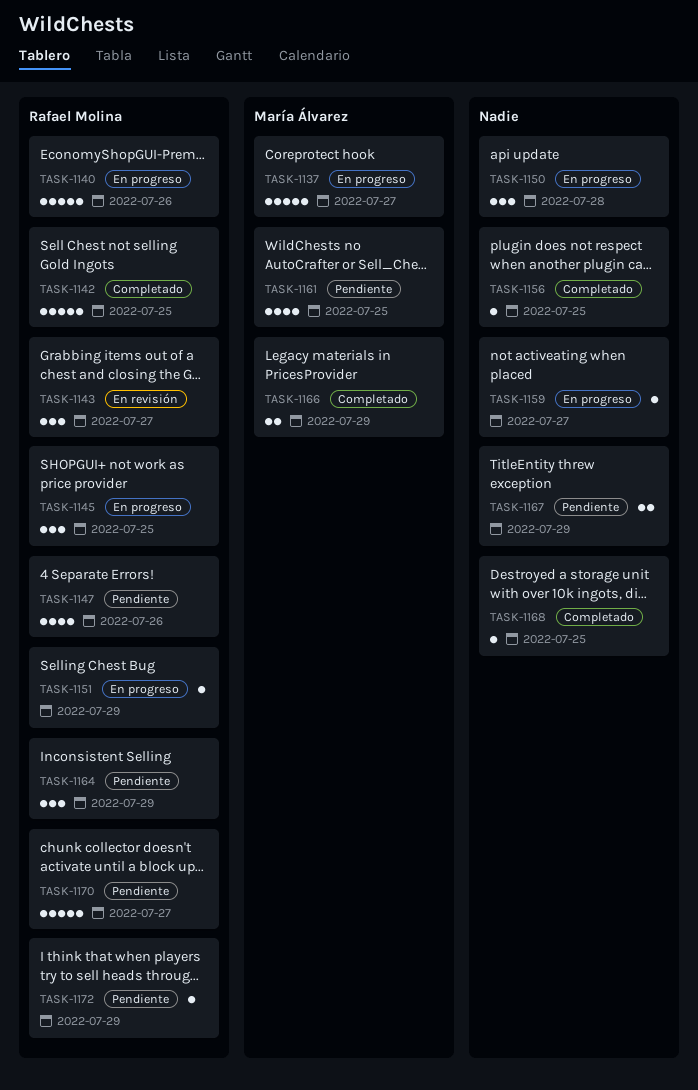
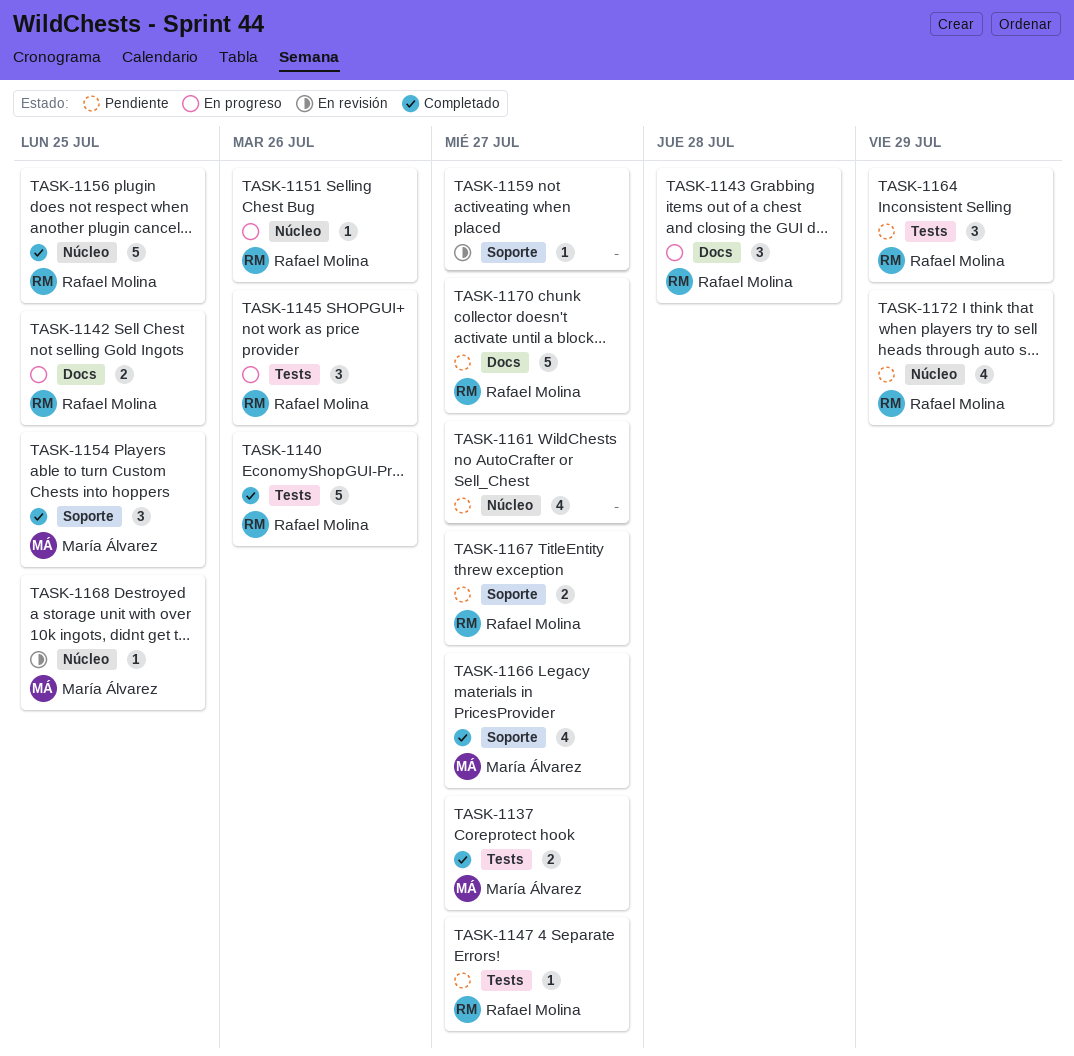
TASK-1137, status: En progreso -> Completado
TASK-1137, estimate: 5 -> 2
TASK-1140, status: En progreso -> Completado
TASK-1142, status: Completado -> En progreso
TASK-1142, estimate: 5 -> 2
TASK-1143, status: En revisión -> En progreso
TASK-1143, due: Jul 27 -> Jul 28
TASK-1145, due: Jul 25 -> Jul 26
TASK-1147, estimate: 4 -> 1
TASK-1147, due: Jul 26 -> Jul 27
TASK-1150: present -> none
TASK-1151, due: Jul 29 -> Jul 26
TASK-1154: none -> present
TASK-1156, owner: none -> Rafael Molina
TASK-1156, estimate: 1 -> 5
TASK-1159, status: En progreso -> En revisión
TASK-1161, owner: María Álvarez -> none
TASK-1161, due: Jul 25 -> Jul 27
TASK-1166, estimate: 2 -> 4
TASK-1166, due: Jul 29 -> Jul 27
TASK-1167, owner: none -> Rafael Molina
TASK-1167, due: Jul 29 -> Jul 27
TASK-1168, status: Completado -> En revisión
TASK-1168, owner: none -> María Álvarez
TASK-1172, estimate: 1 -> 4

